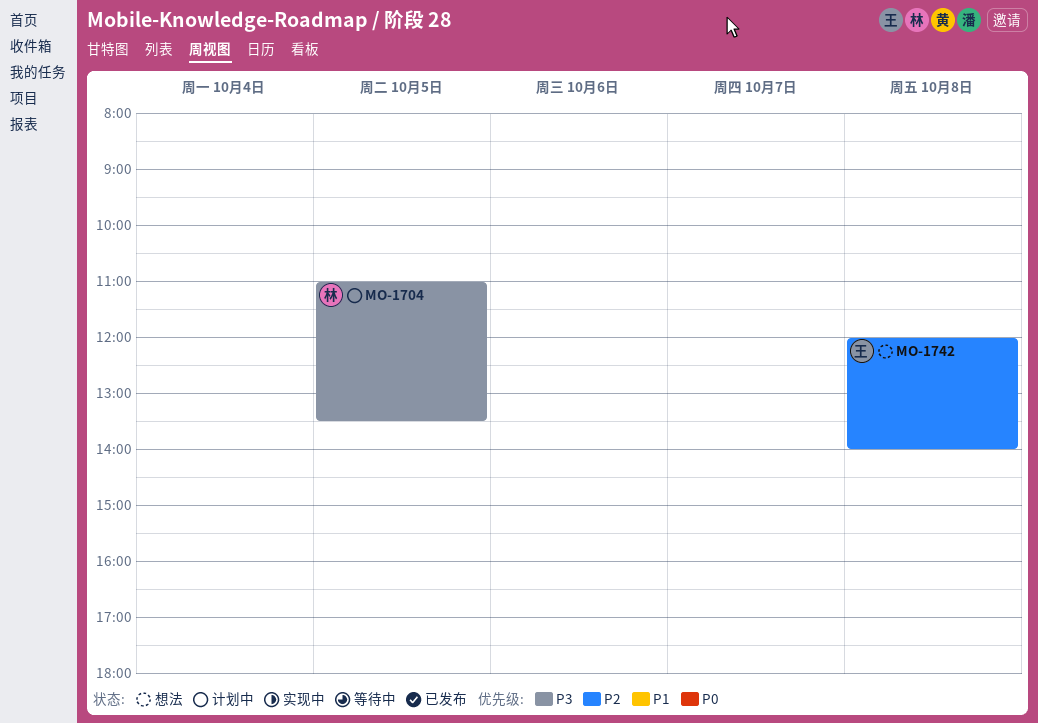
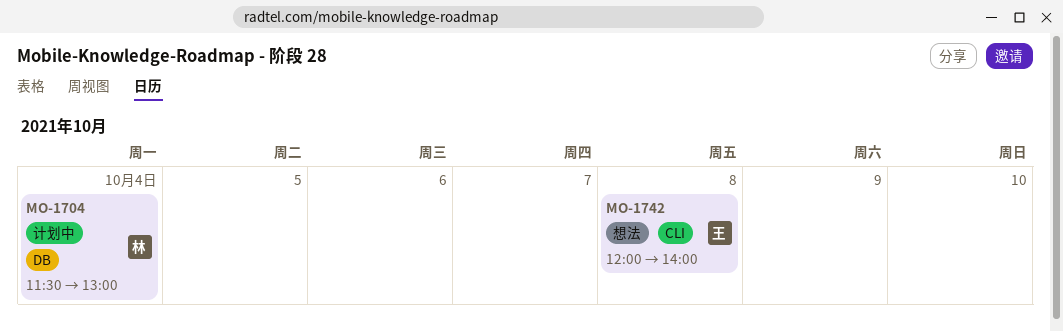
MO-1704, day: Oct 5 -> Oct 4
MO-1704, begins: 11:00 -> 11:30
MO-1704, ends: 13:30 -> 13:00

